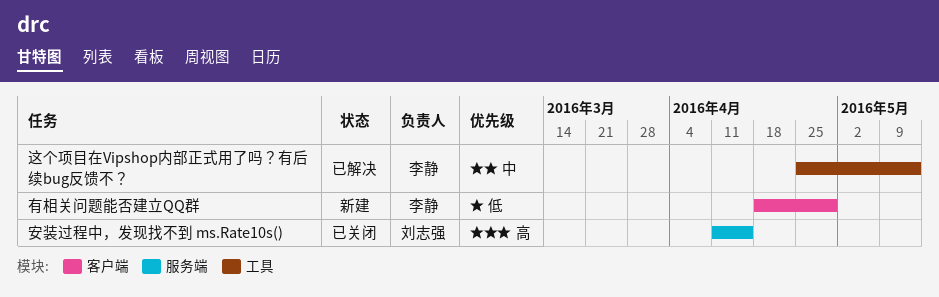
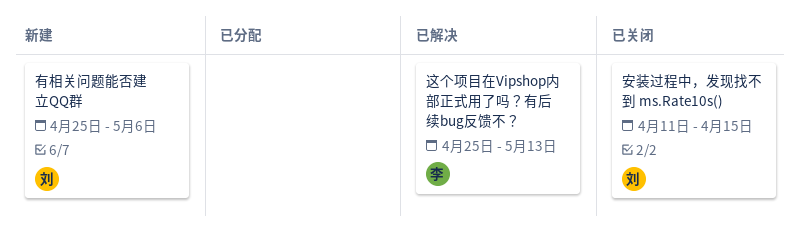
有相关问题能否建立QQ群, owner: 李静 -> 刘志强
有相关问题能否建立QQ群, start: Apr 18 -> Apr 25
有相关问题能否建立QQ群, due: Apr 29 -> May 6

